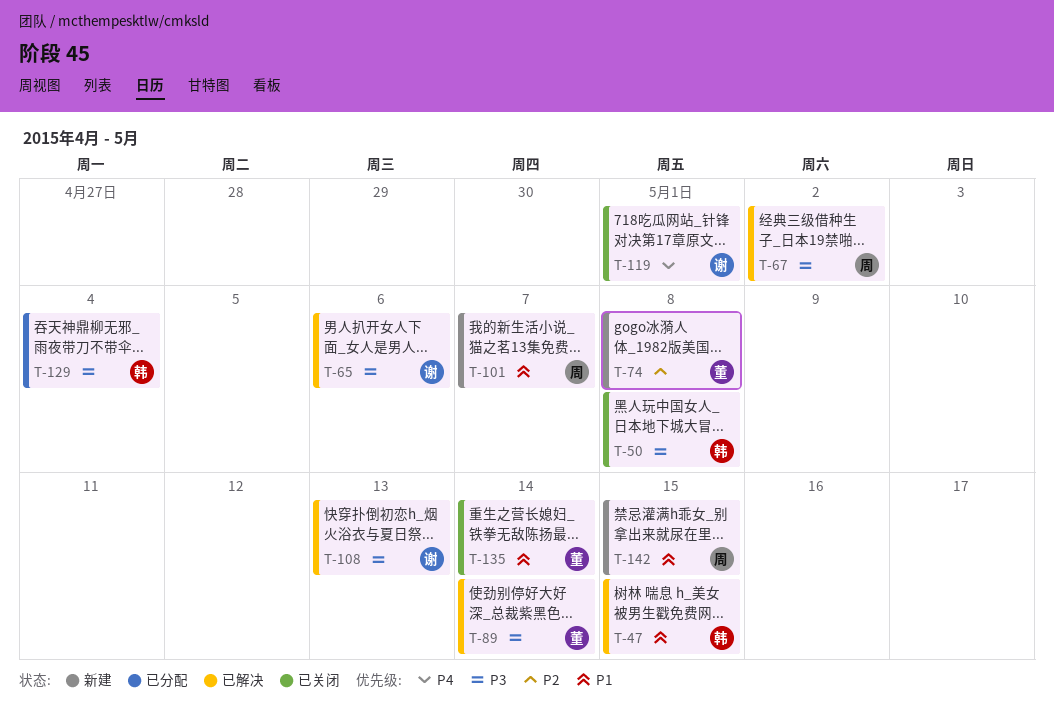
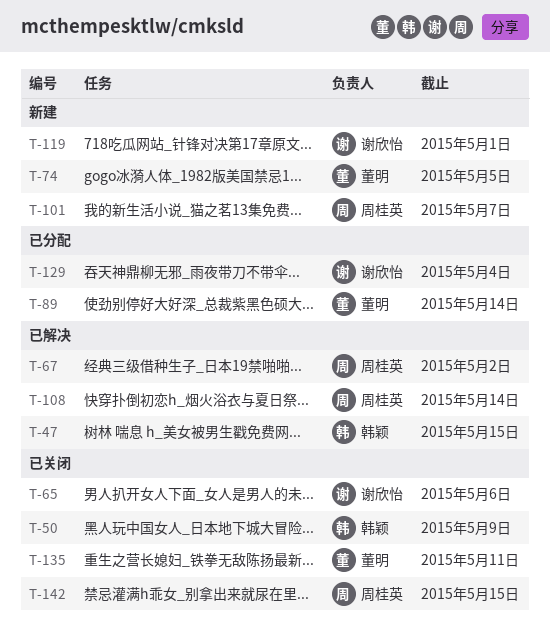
T-50, due: May 8 -> May 9
T-65, status: 已解决 -> 已关闭
T-74, due: May 8 -> May 5
T-89, status: 已解决 -> 已分配
T-108, owner: 谢欣怡 -> 周桂英
T-108, due: May 13 -> May 14
T-119, status: 已关闭 -> 新建
T-129, owner: 韩颖 -> 谢欣怡
T-135, due: May 14 -> May 11
T-142, status: 新建 -> 已关闭

